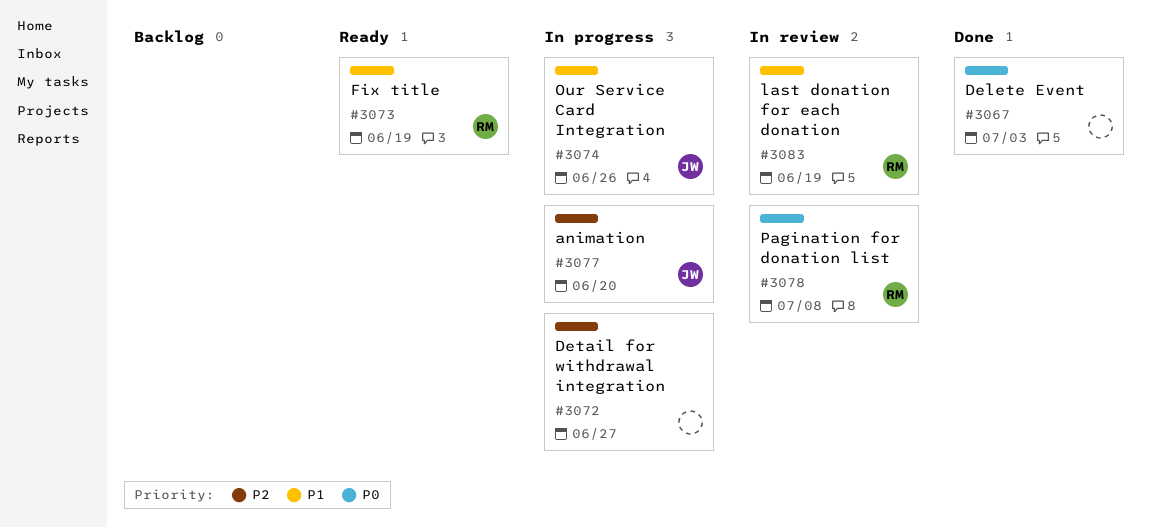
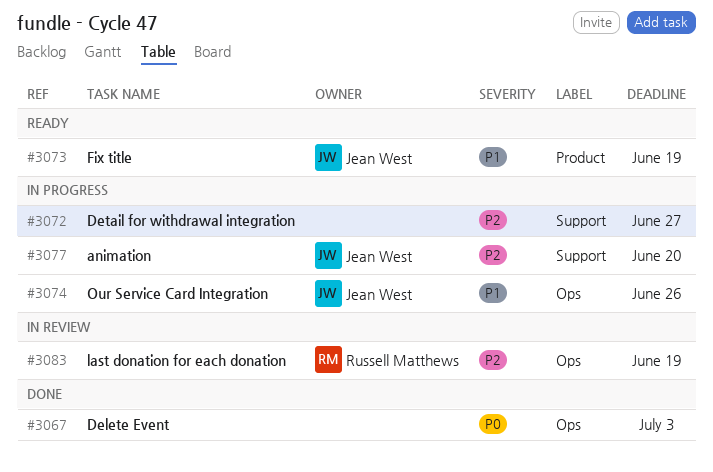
#3073, owner: Russell Matthews -> Jean West
#3078: present -> none
#3083, priority: P1 -> P2

